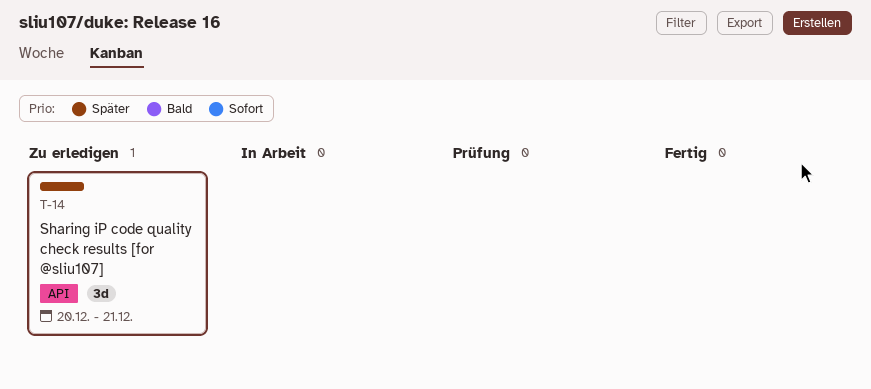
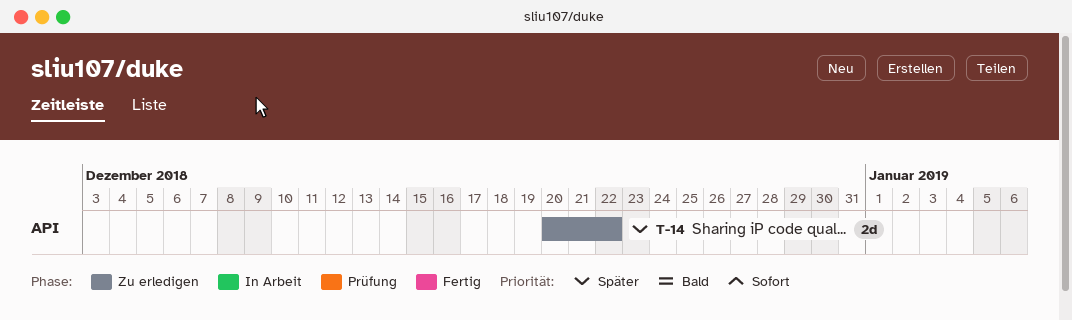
T-14, estimate: 3d -> 2d
T-14, due: Dec 21 -> Dec 22

